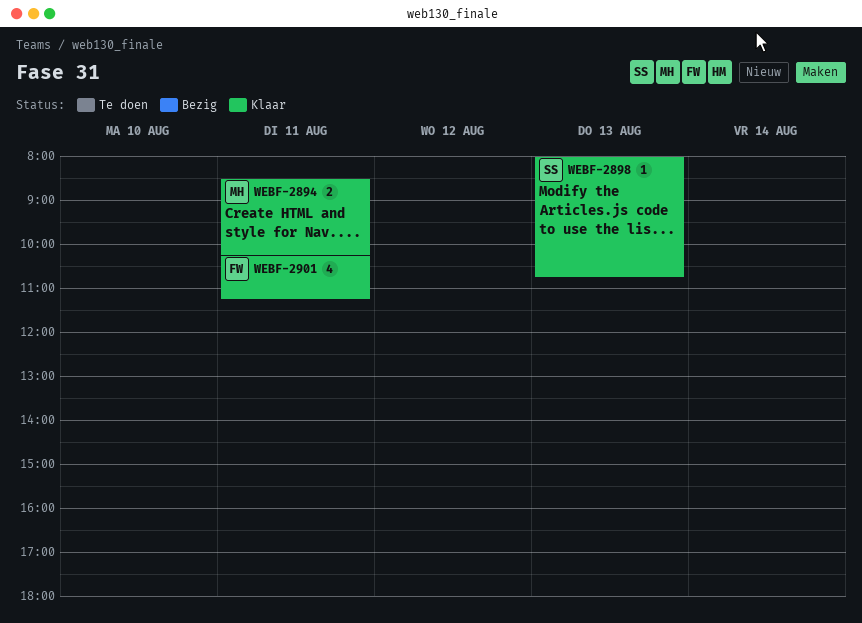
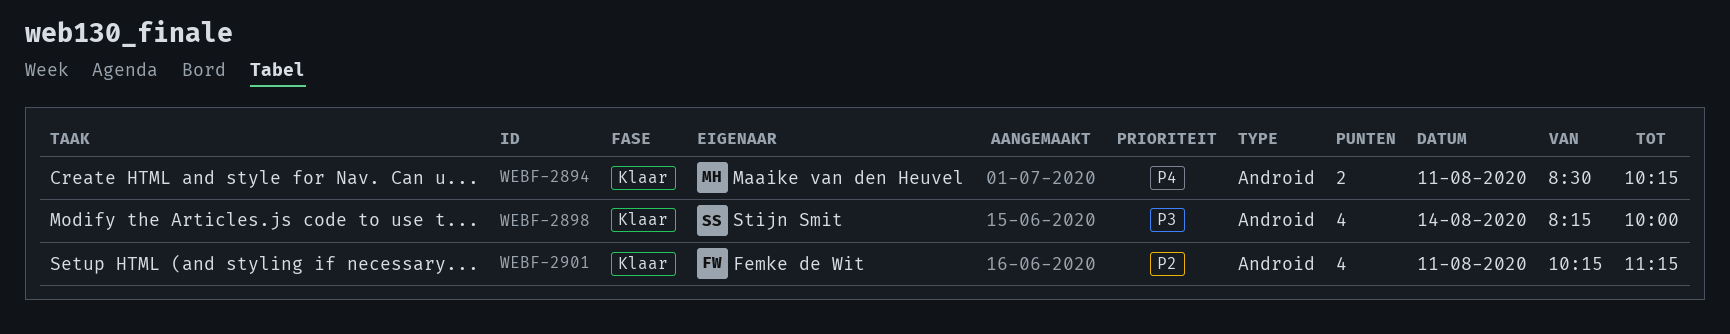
WEBF-2898, estimate: 1 -> 4
WEBF-2898, day: Aug 13 -> Aug 14
WEBF-2898, begins: 08:00 -> 08:15
WEBF-2898, ends: 10:45 -> 10:00

